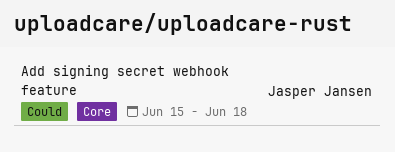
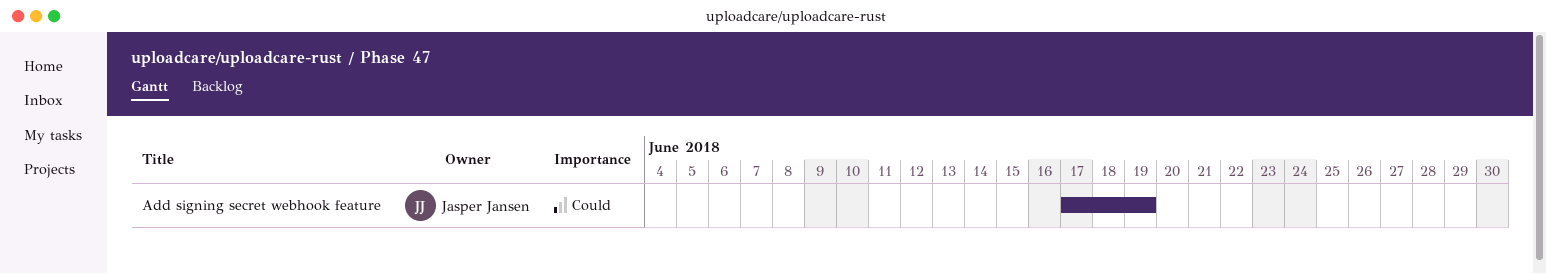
Add signing secret webhook feature, start: Jun 15 -> Jun 17
Add signing secret webhook feature, due: Jun 18 -> Jun 19

